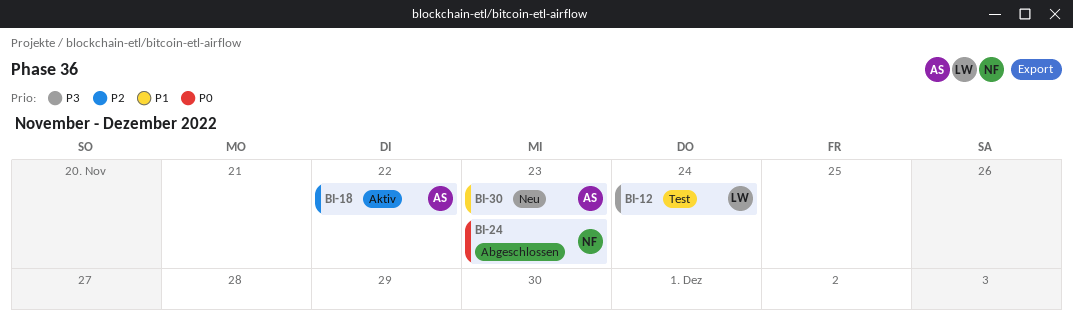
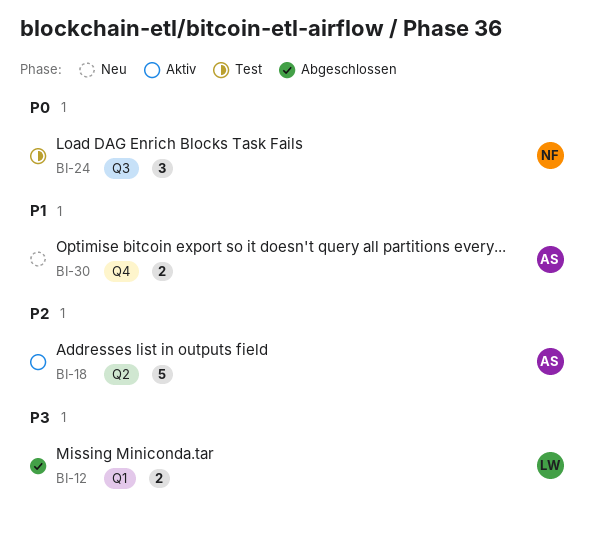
BI-12, status: Test -> Abgeschlossen
BI-24, status: Abgeschlossen -> Test

